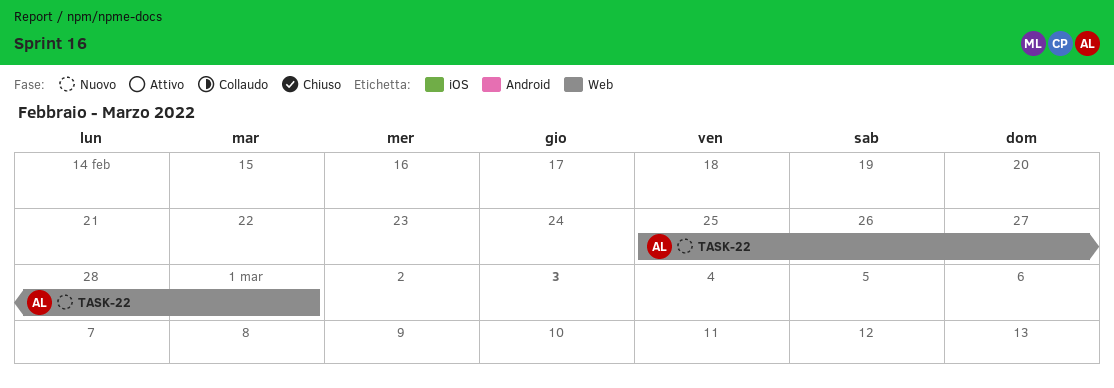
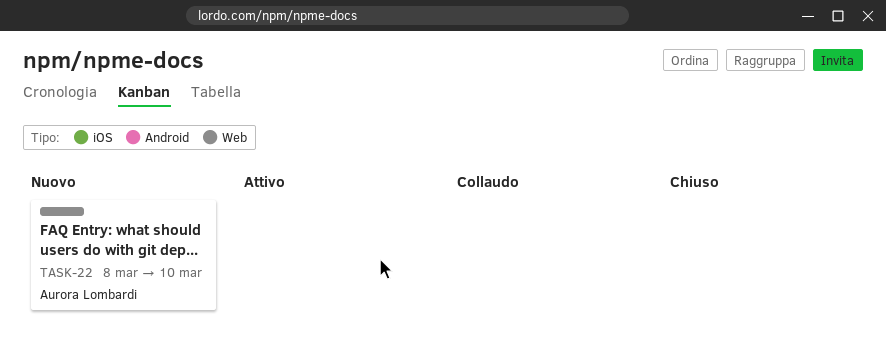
TASK-22, start: Feb 25 -> Mar 8
TASK-22, due: Mar 1 -> Mar 10

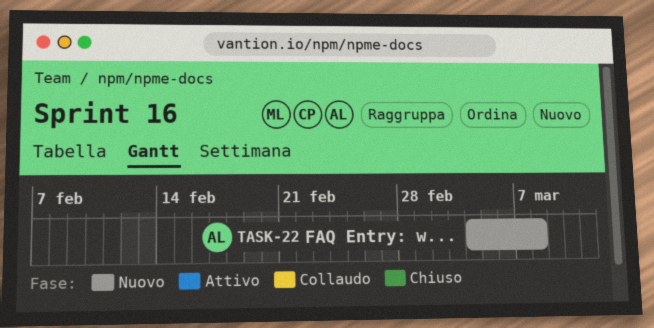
TASK-22, start: Mar 8 -> Mar 4
TASK-22, due: Mar 10 -> Mar 8

